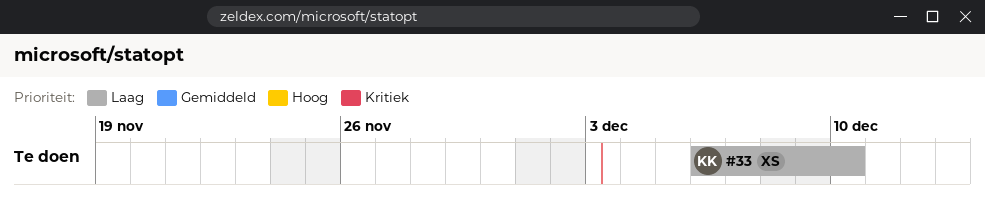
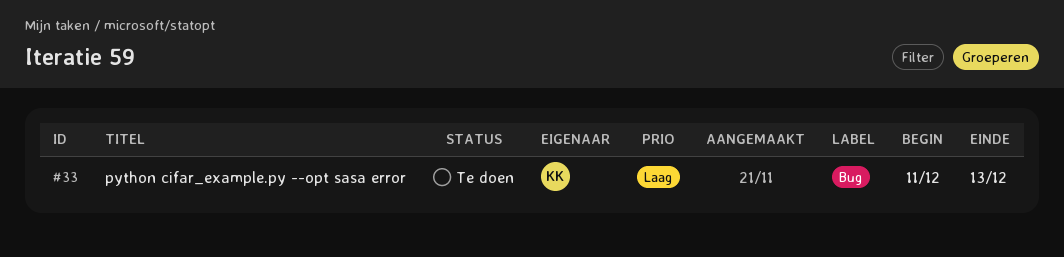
#33, start: Dec 6 -> Dec 11
#33, due: Dec 10 -> Dec 13

